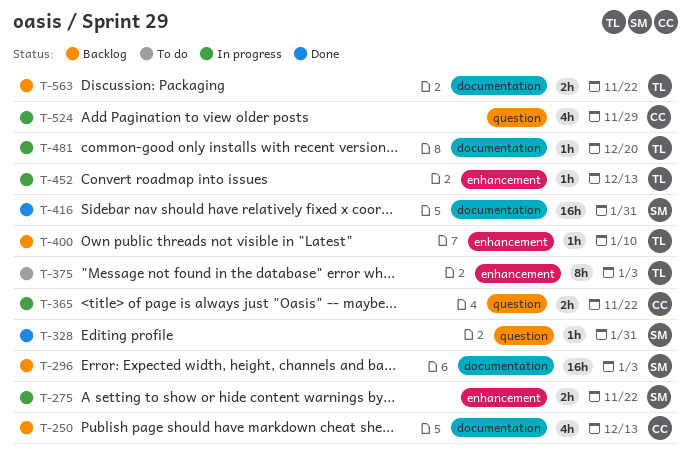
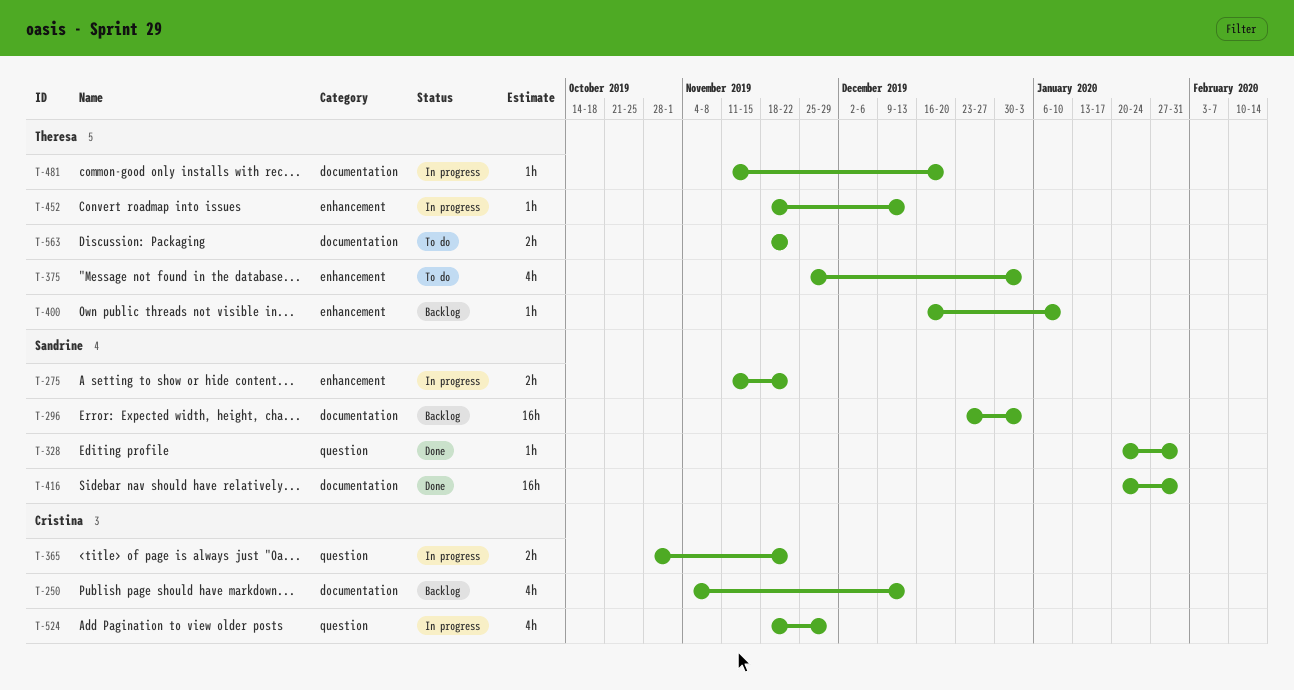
T-375, estimate: 8h -> 4h
T-563, status: Backlog -> To do

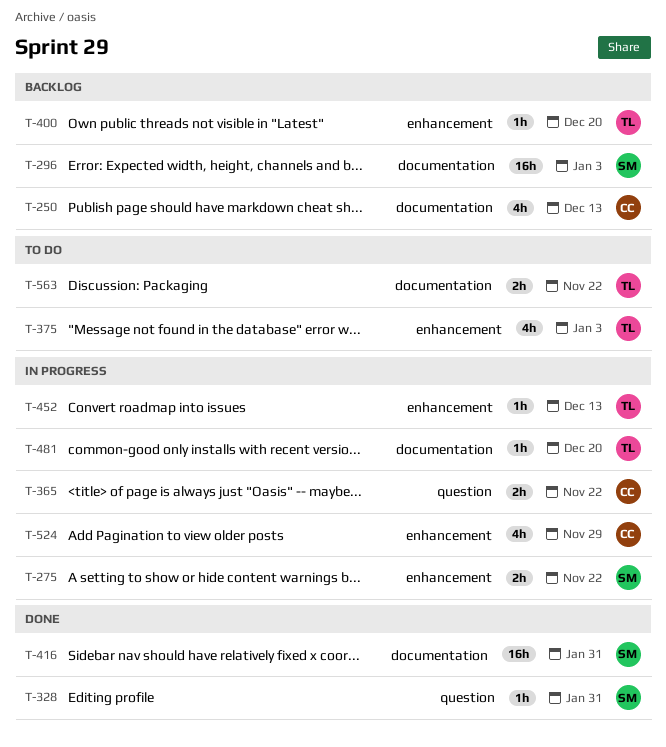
T-400, due: Jan 10 -> Dec 20
T-524, label: question -> enhancement

